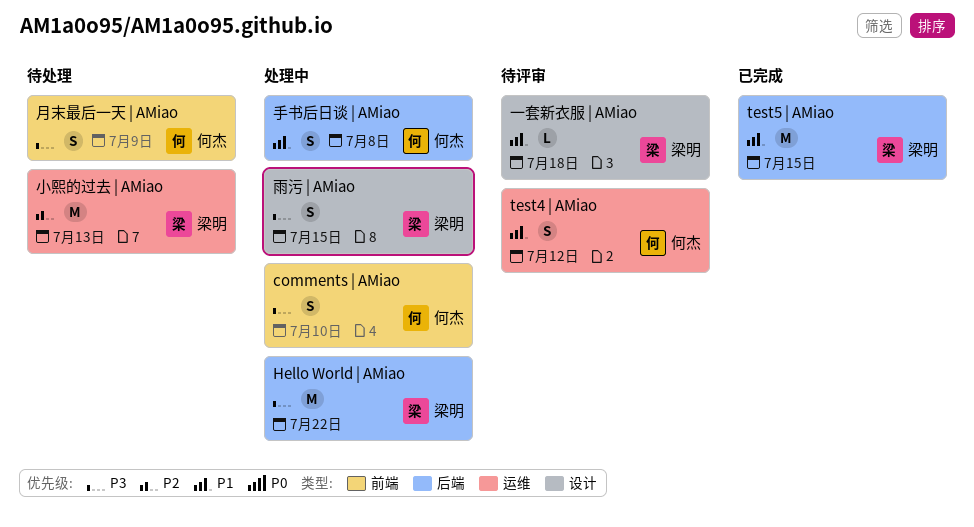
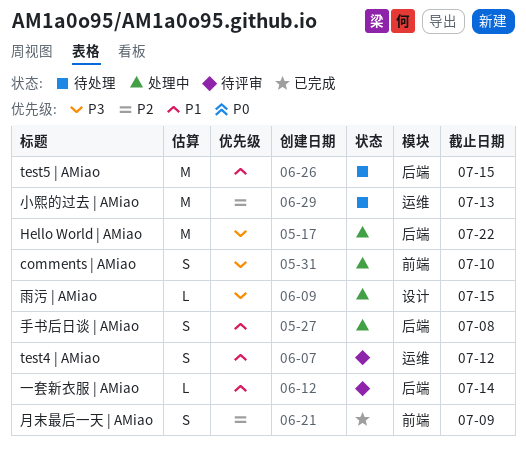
test5 | AMiao, status: 已完成 -> 待处理
一套新衣服 | AMiao, label: 设计 -> 后端
一套新衣服 | AMiao, due: Jul 18 -> Jul 14
月末最后一天 | AMiao, status: 待处理 -> 已完成
月末最后一天 | AMiao, priority: P3 -> P2
雨污 | AMiao, estimate: S -> L

